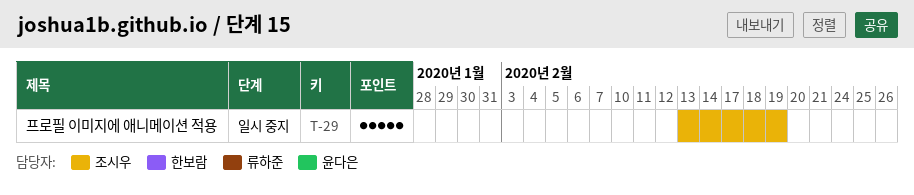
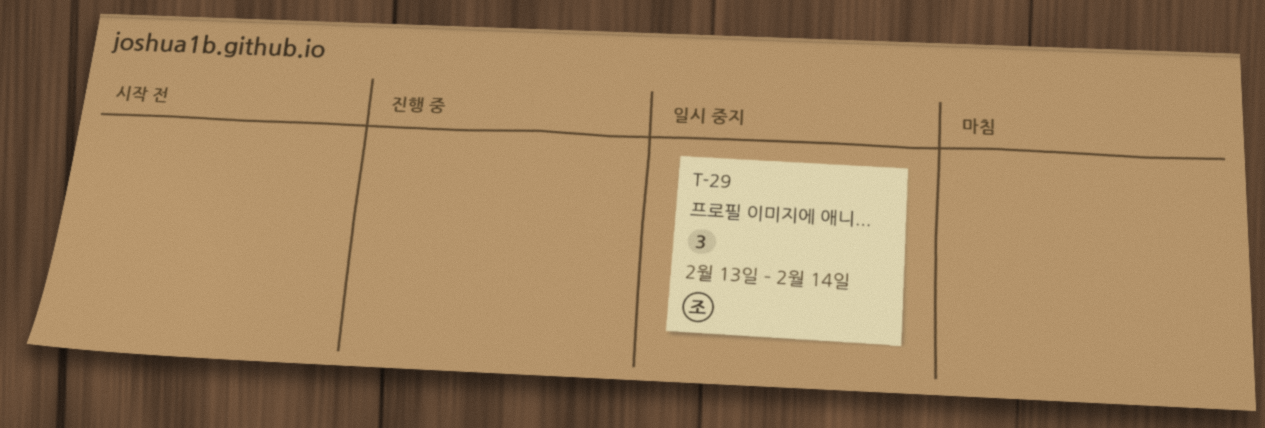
T-29, estimate: 5 -> 3
T-29, due: Feb 19 -> Feb 14

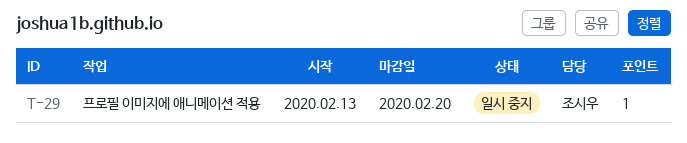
T-29, estimate: 3 -> 1
T-29, due: Feb 14 -> Feb 20

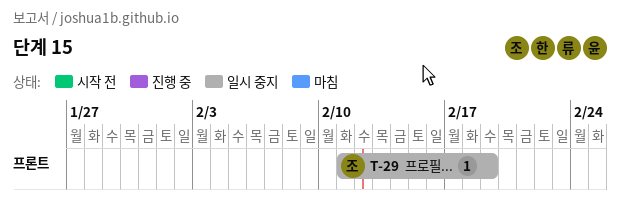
T-29, start: Feb 13 -> Feb 11
T-29, due: Feb 20 -> Feb 19

